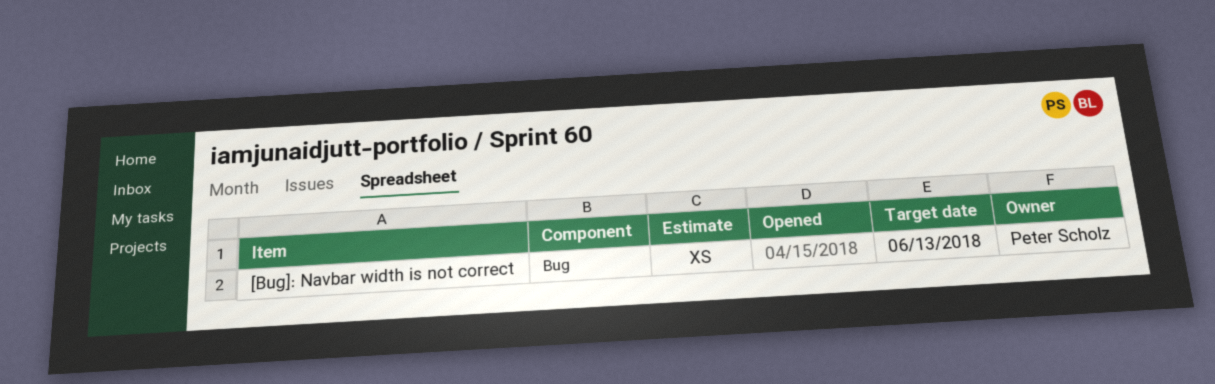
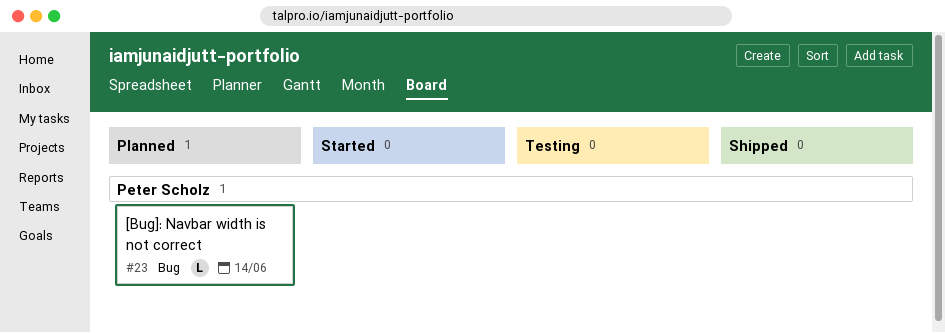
[Bug]: Navbar width is not correct, estimate: XS -> L
[Bug]: Navbar width is not correct, due: Jun 13 -> Jun 14

